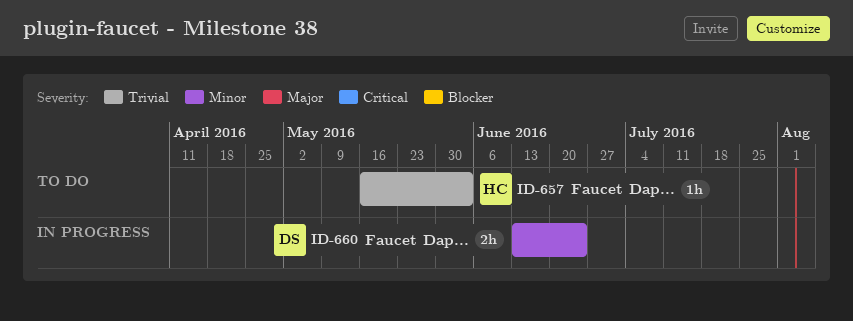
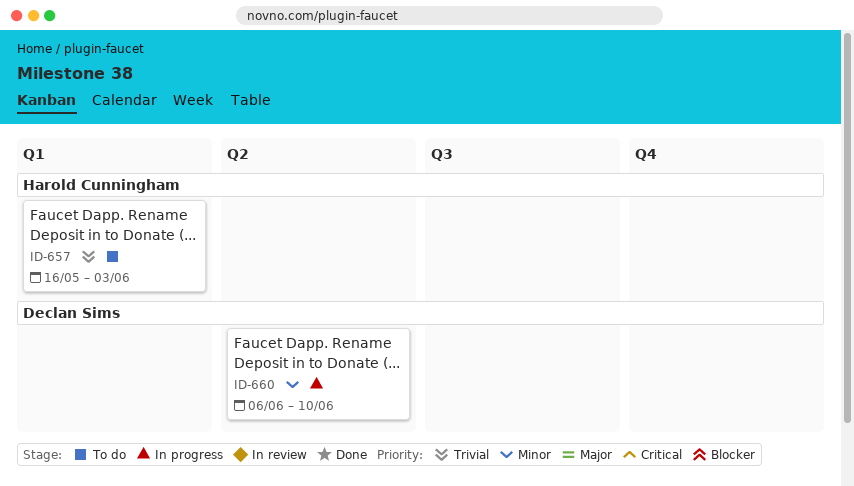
ID-660, start: Jun 13 -> Jun 6
ID-660, due: Jun 24 -> Jun 10

